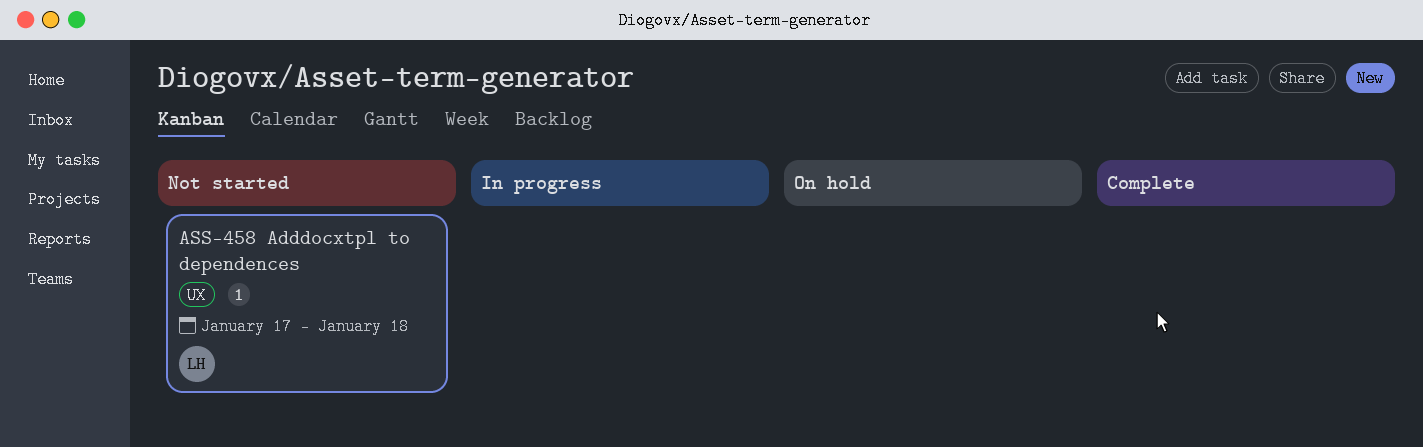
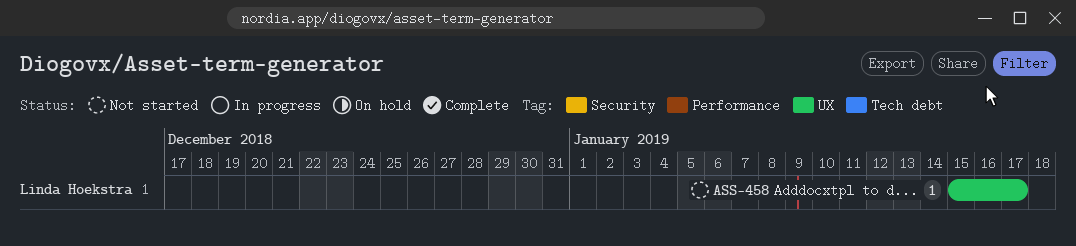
ASS-458, start: Jan 17 -> Jan 15
ASS-458, due: Jan 18 -> Jan 17

